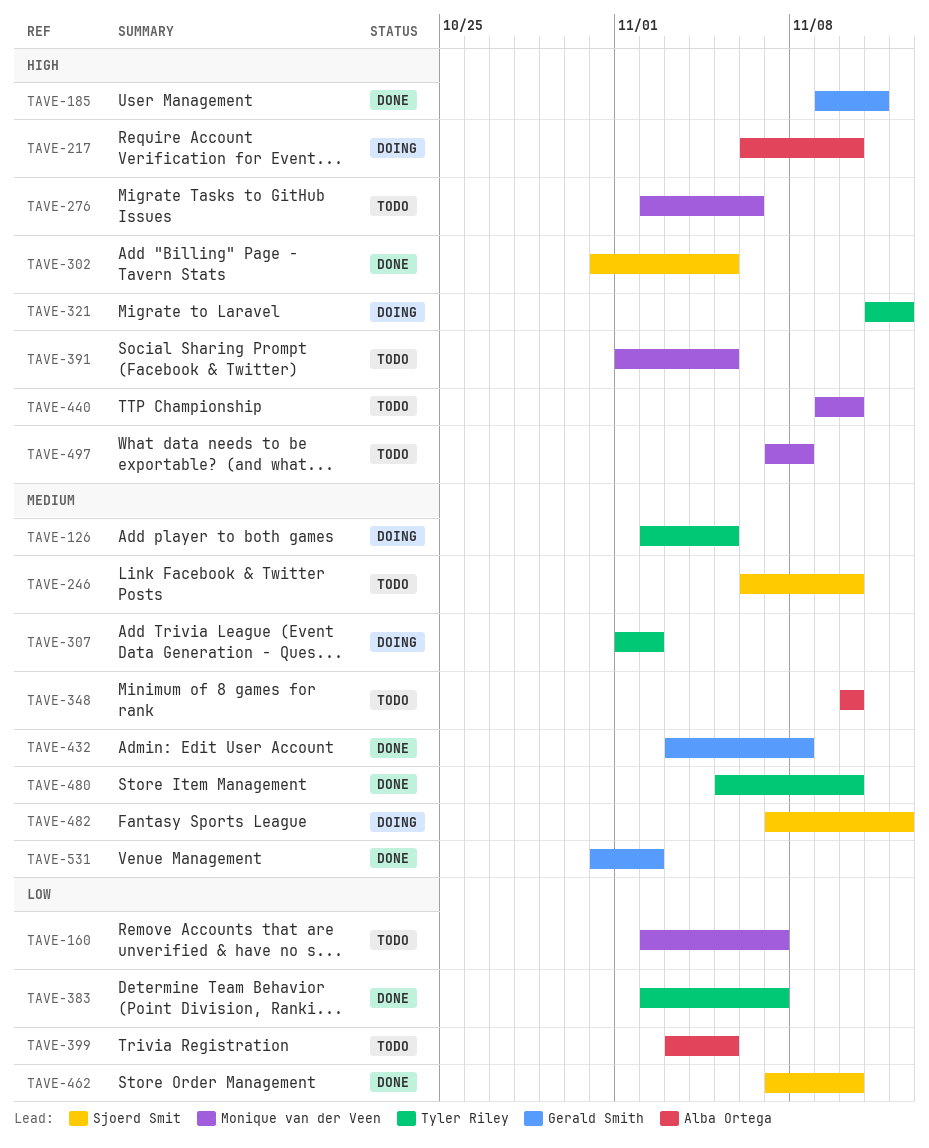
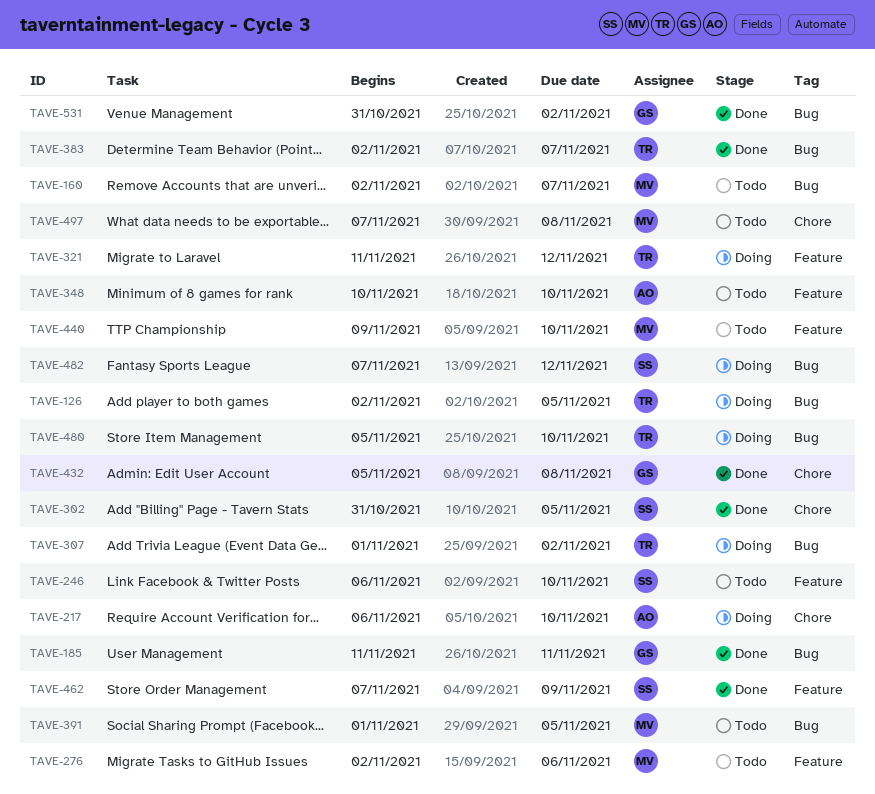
TAVE-185, start: Nov 9 -> Nov 11
TAVE-399: present -> none
TAVE-432, start: Nov 3 -> Nov 5
TAVE-462, due: Nov 10 -> Nov 9
TAVE-480, status: Done -> Doing

